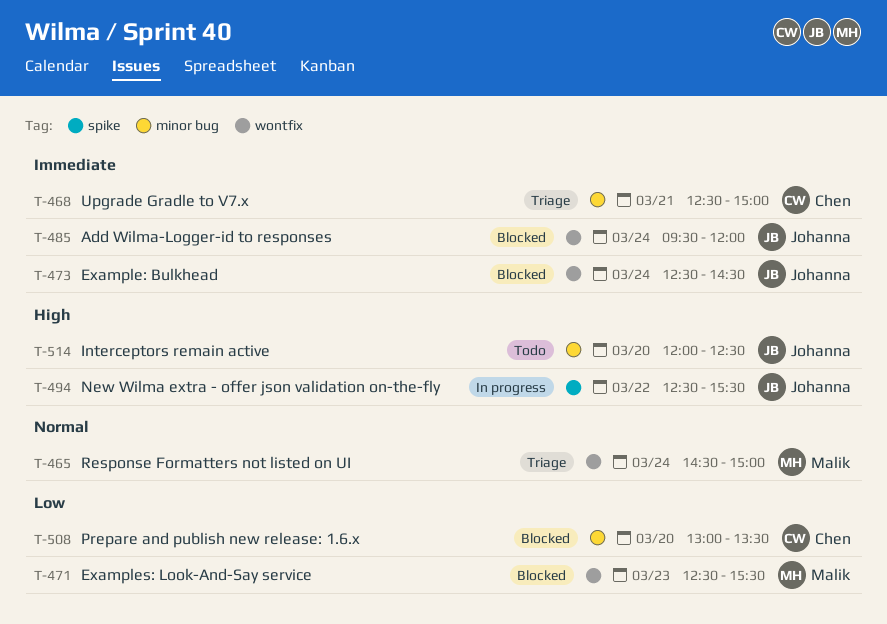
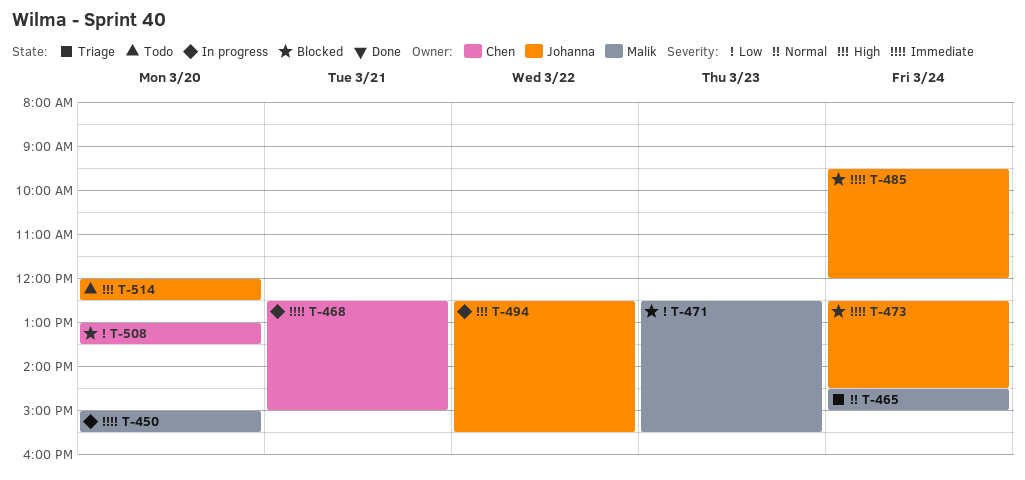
T-450: none -> present
T-468, status: Triage -> In progress

